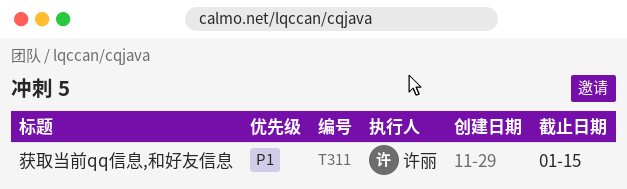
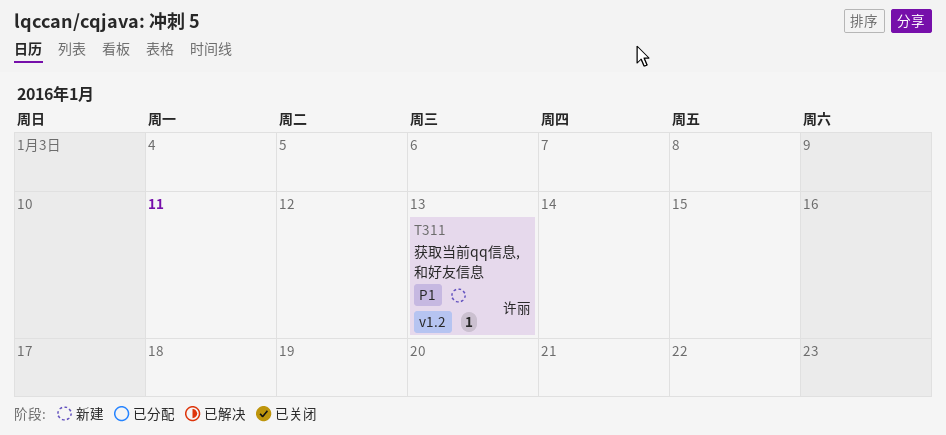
T311, due: Jan 15 -> Jan 13

